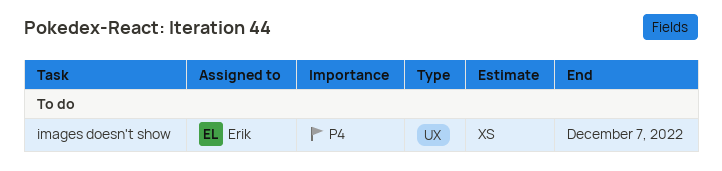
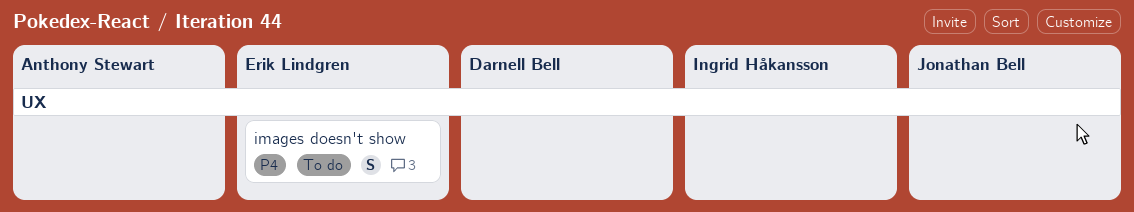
images doesn't show, estimate: XS -> S

